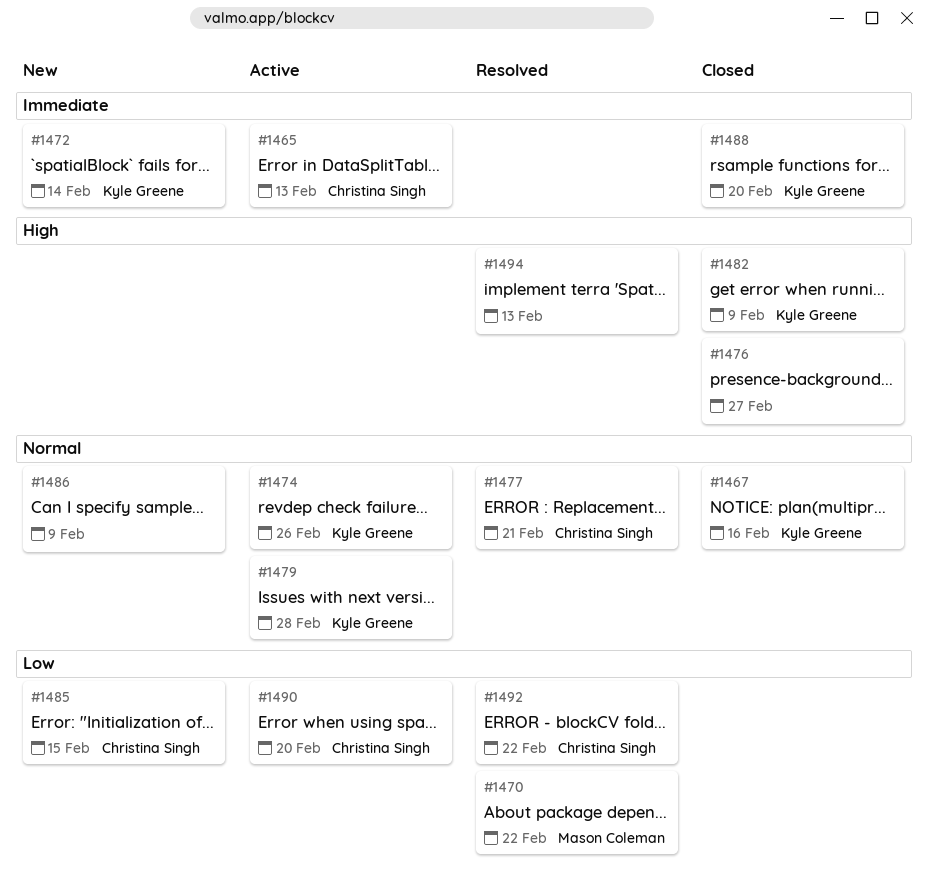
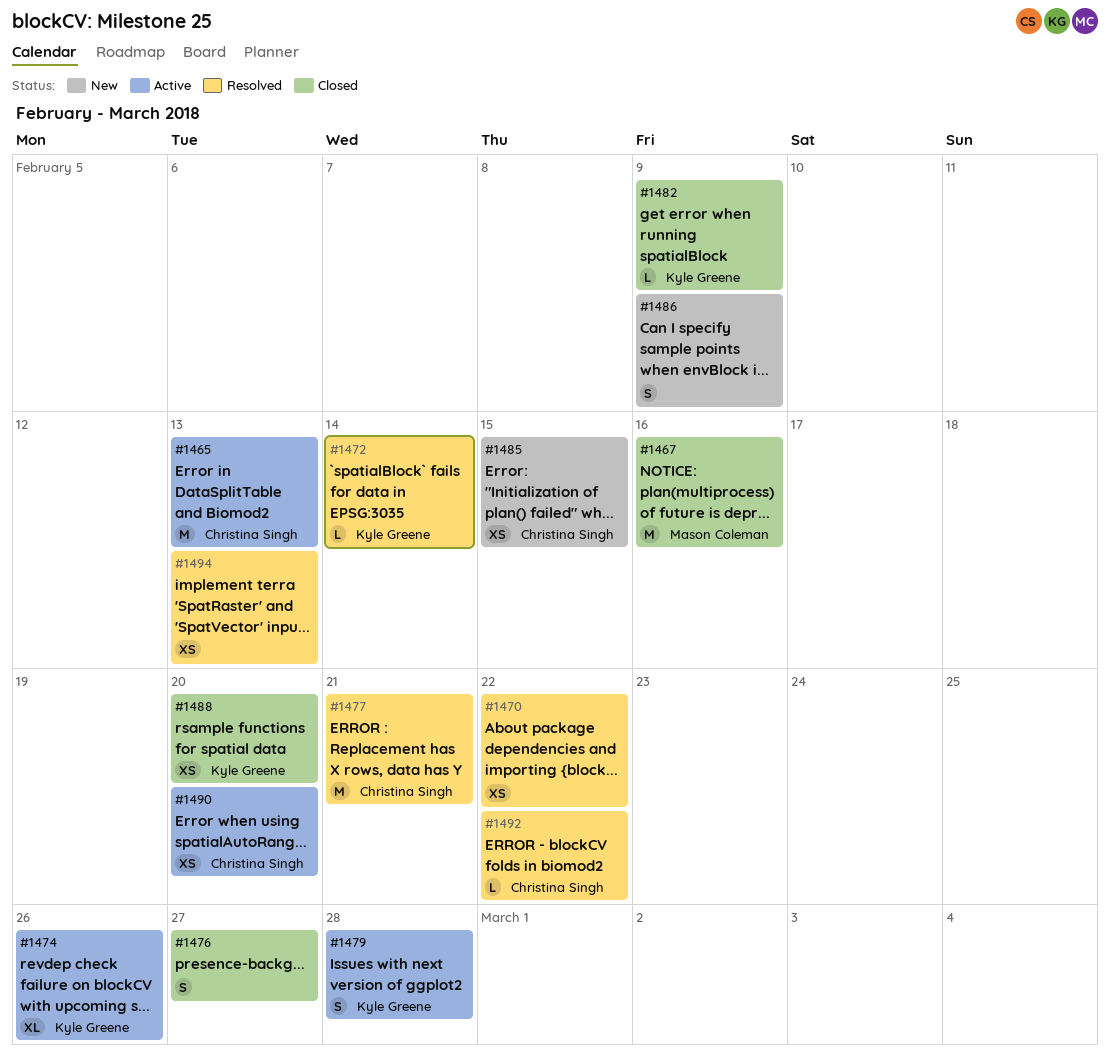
#1467, owner: Kyle Greene -> Mason Coleman
#1470, owner: Mason Coleman -> none
#1472, status: New -> Resolved

